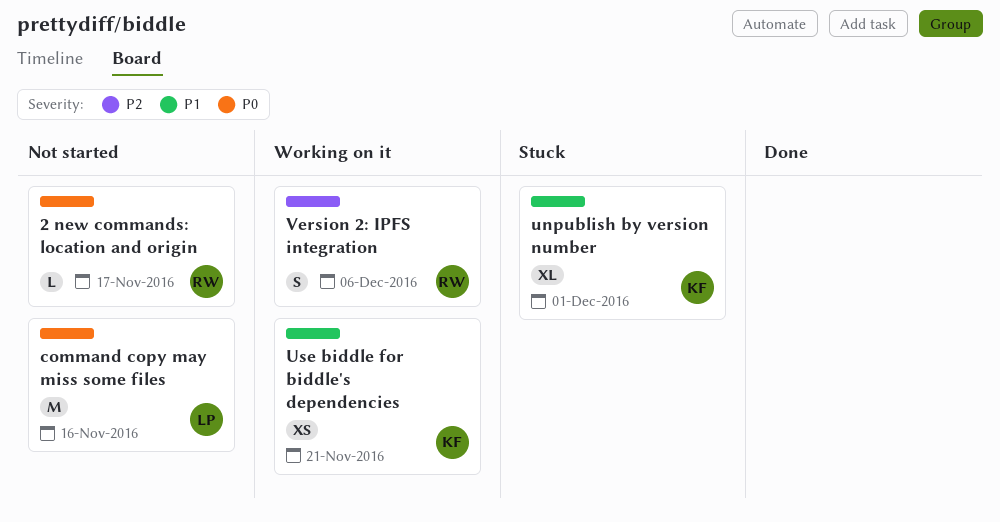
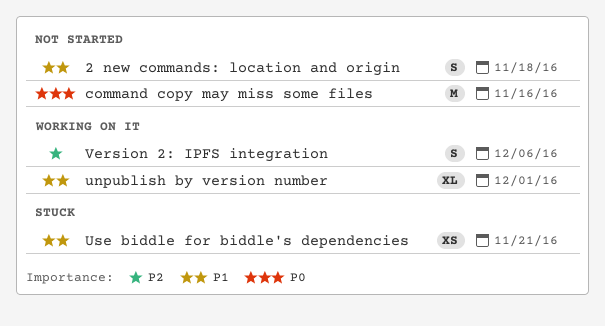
2 new commands: location and origin, priority: P0 -> P1
2 new commands: location and origin, estimate: L -> S
2 new commands: location and origin, due: Nov 17 -> Nov 18
unpublish by version number, status: Stuck -> Working on it
Use biddle for biddle's dependencies, status: Working on it -> Stuck

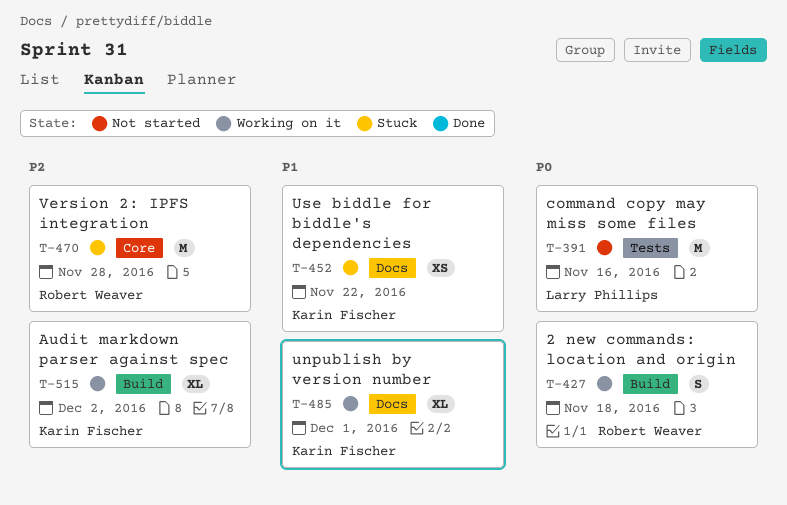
2 new commands: location and origin, status: Not started -> Working on it
2 new commands: location and origin, priority: P1 -> P0
Audit markdown parser against spec: none -> present
Use biddle for biddle's dependencies, due: Nov 21 -> Nov 22
Version 2: IPFS integration, status: Working on it -> Stuck
Version 2: IPFS integration, estimate: S -> M
Version 2: IPFS integration, due: Dec 6 -> Nov 28

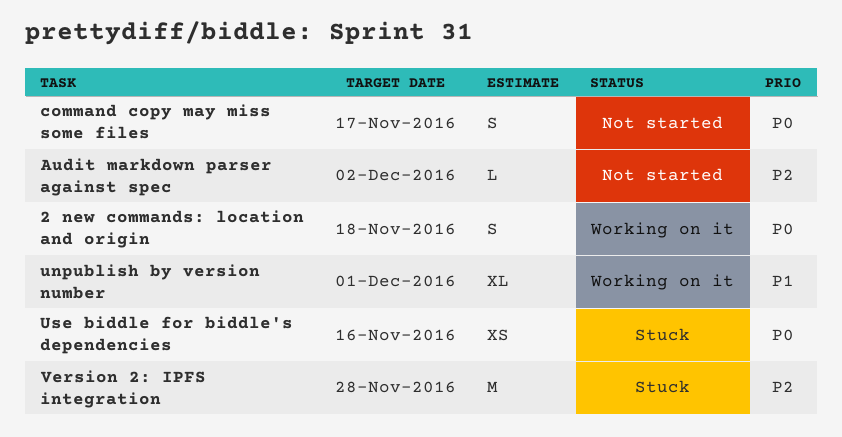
Audit markdown parser against spec, status: Working on it -> Not started
Audit markdown parser against spec, estimate: XL -> L
command copy may miss some files, estimate: M -> S
command copy may miss some files, due: Nov 16 -> Nov 17
Use biddle for biddle's dependencies, priority: P1 -> P0
Use biddle for biddle's dependencies, due: Nov 22 -> Nov 16

